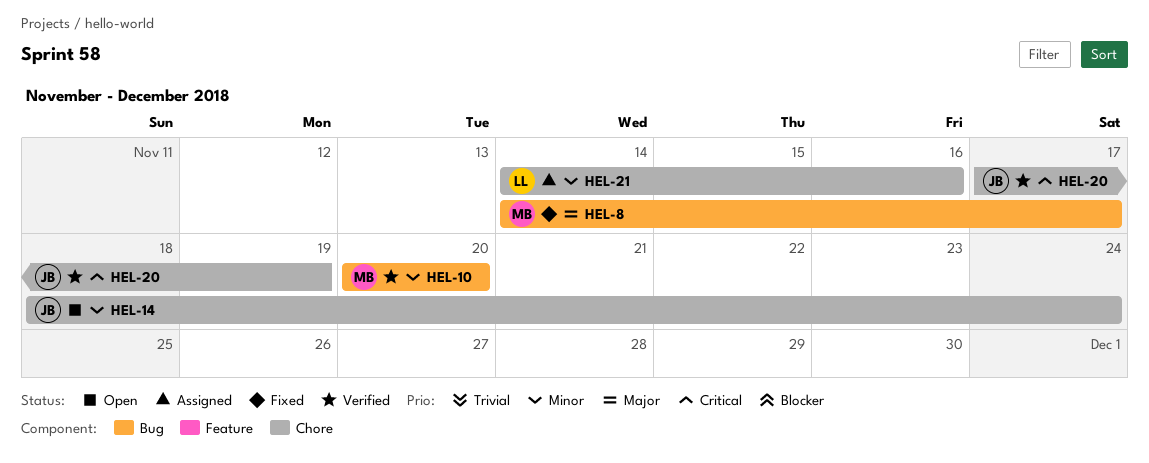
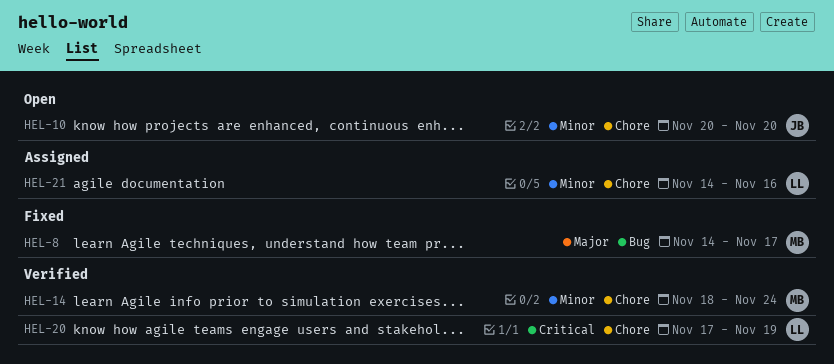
HEL-10, status: Verified -> Open
HEL-10, owner: MB -> JB
HEL-10, label: Bug -> Chore
HEL-14, status: Open -> Verified
HEL-14, owner: JB -> MB
HEL-20, owner: JB -> LL

